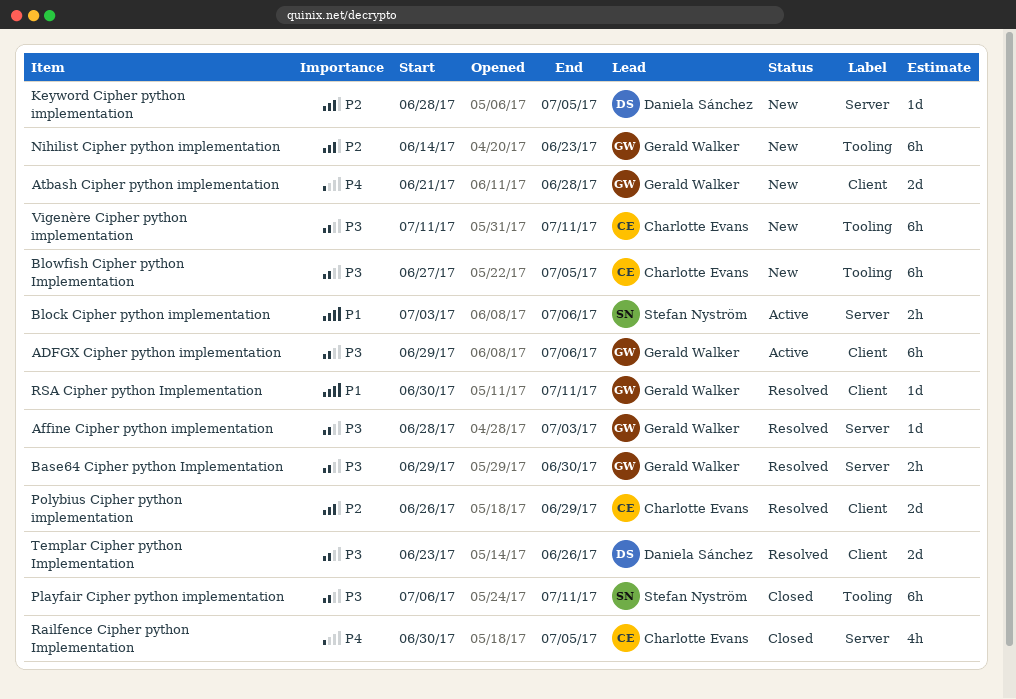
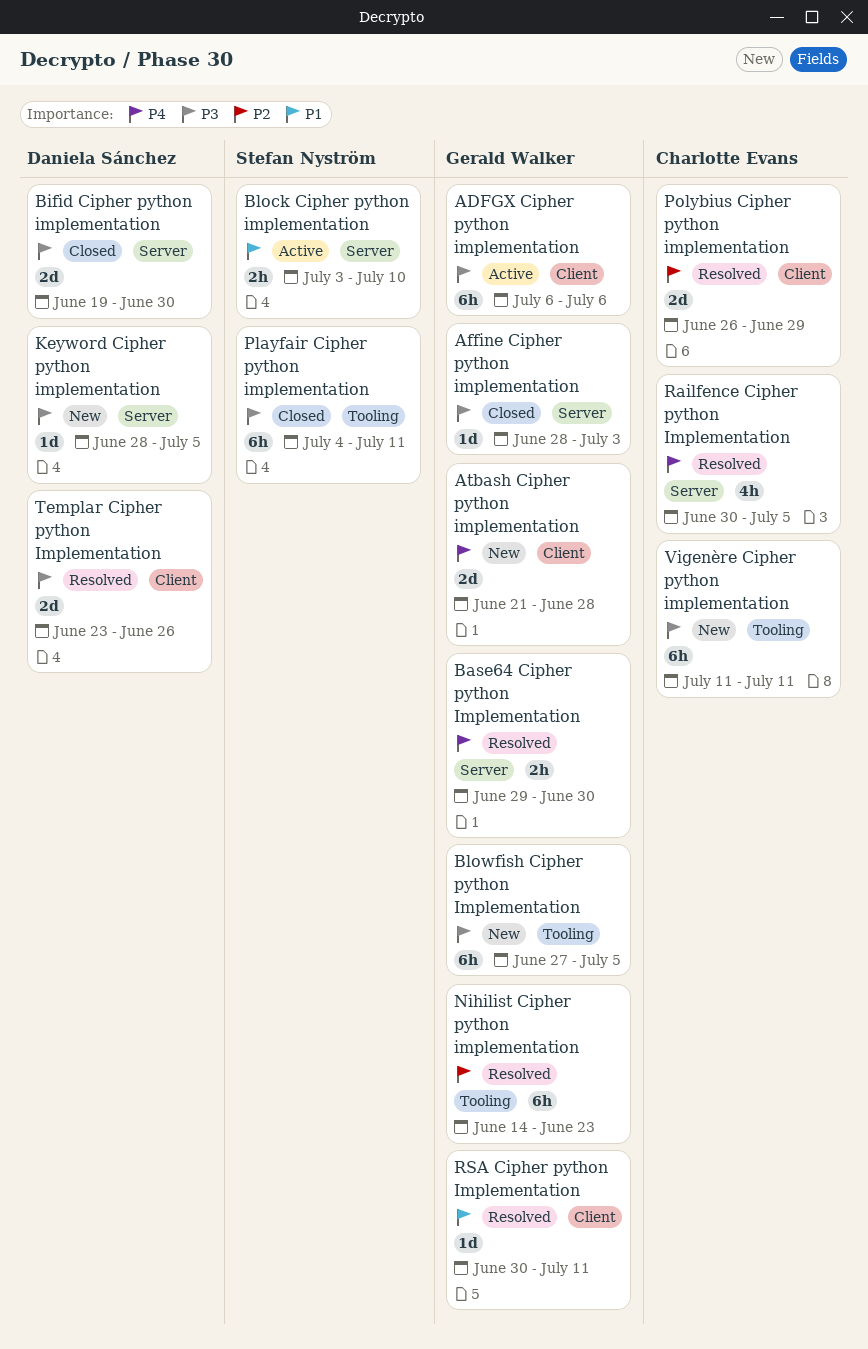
ADFGX Cipher python implementation, start: Jun 29 -> Jul 6
Affine Cipher python implementation, status: Resolved -> Closed
Base64 Cipher python Implementation, priority: P3 -> P4
Bifid Cipher python implementation: none -> present
Block Cipher python implementation, due: Jul 6 -> Jul 10
Blowfish Cipher python Implementation, owner: Charlotte Evans -> Gerald Walker
Keyword Cipher python implementation, priority: P2 -> P3
Nihilist Cipher python implementation, status: New -> Resolved
Playfair Cipher python implementation, start: Jul 6 -> Jul 4
Railfence Cipher python Implementation, status: Closed -> Resolved

